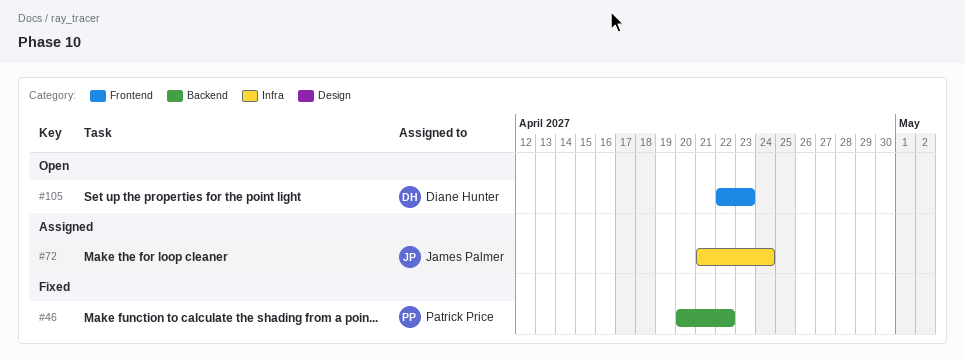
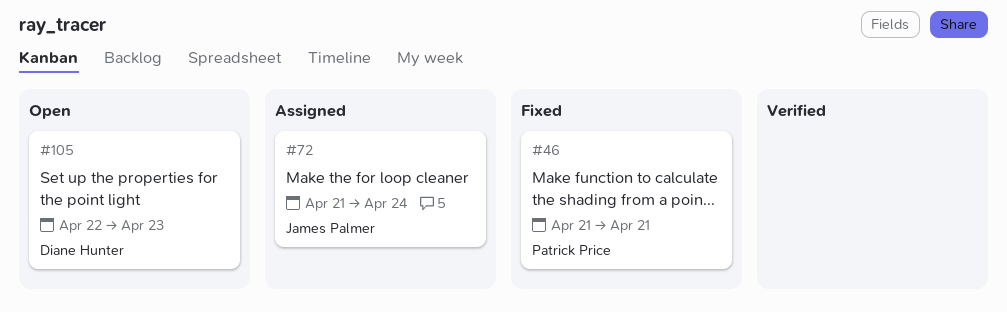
#46, start: Apr 20 -> Apr 21
#46, due: Apr 22 -> Apr 21

